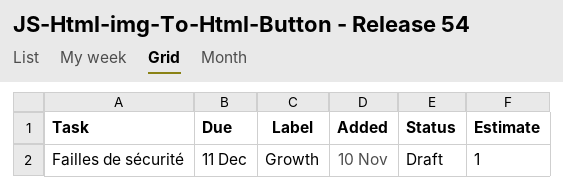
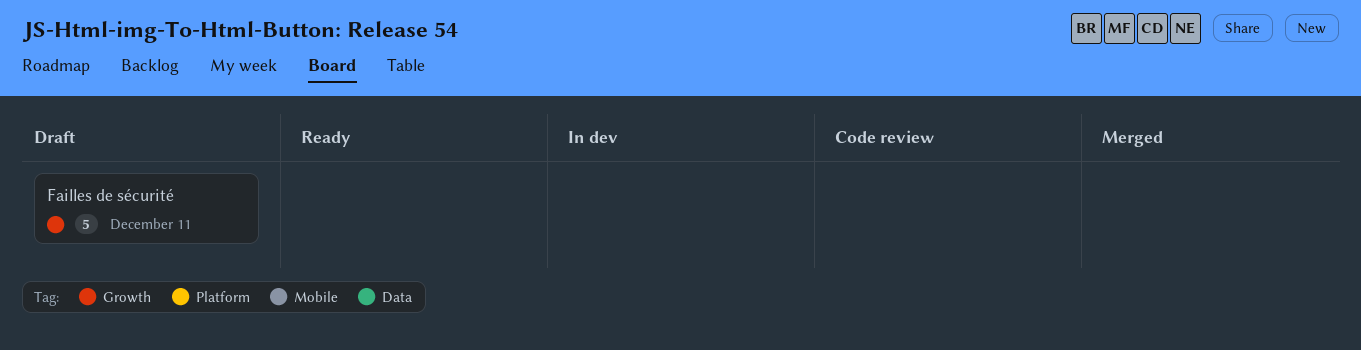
Failles de sécurité, estimate: 1 -> 5

